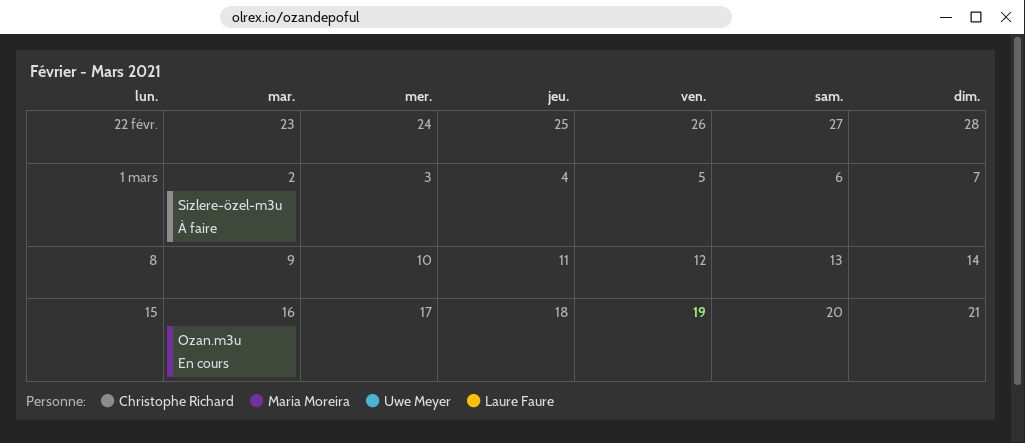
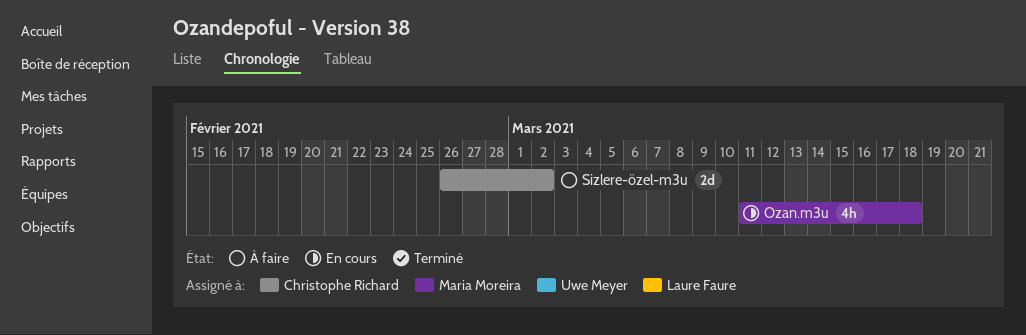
Ozan.m3u, due: Mar 16 -> Mar 18

